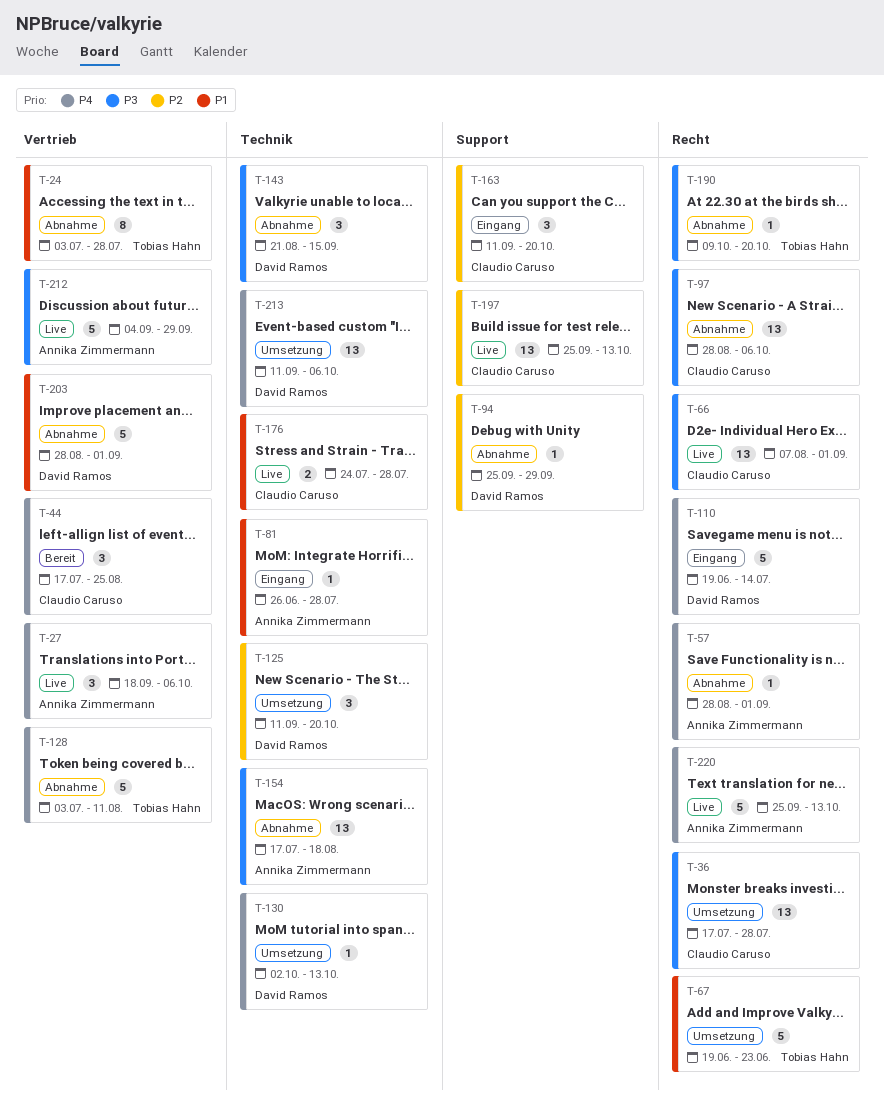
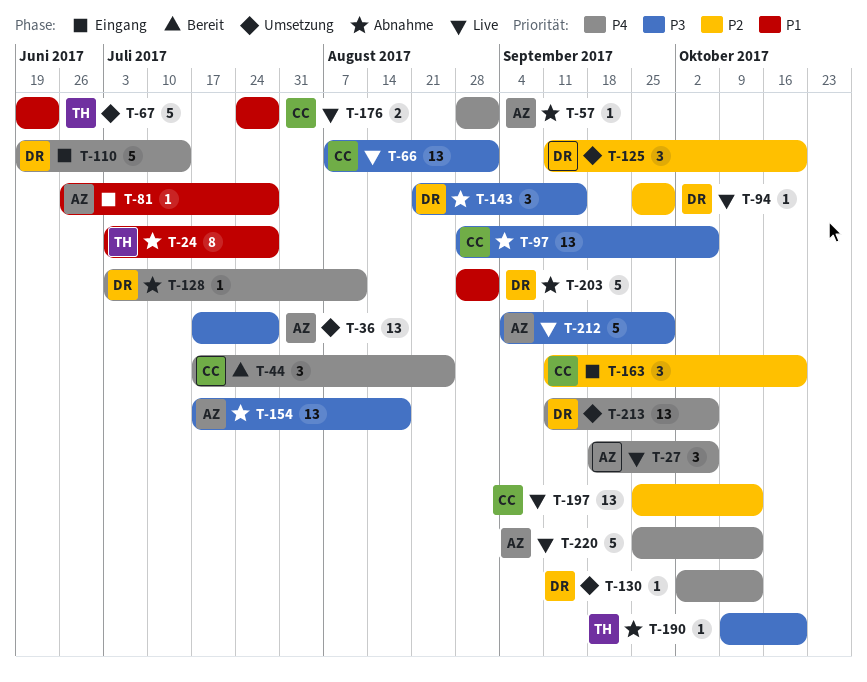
T-36, owner: Claudio Caruso -> Annika Zimmermann
T-94, status: Abnahme -> Live
T-128, owner: Tobias Hahn -> David Ramos
T-128, estimate: 5 -> 1

